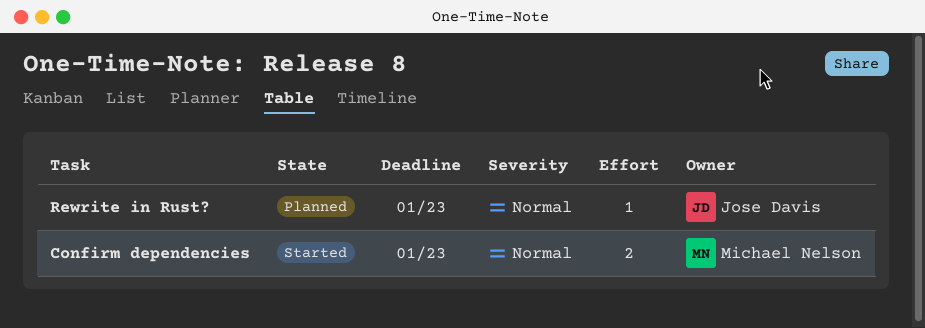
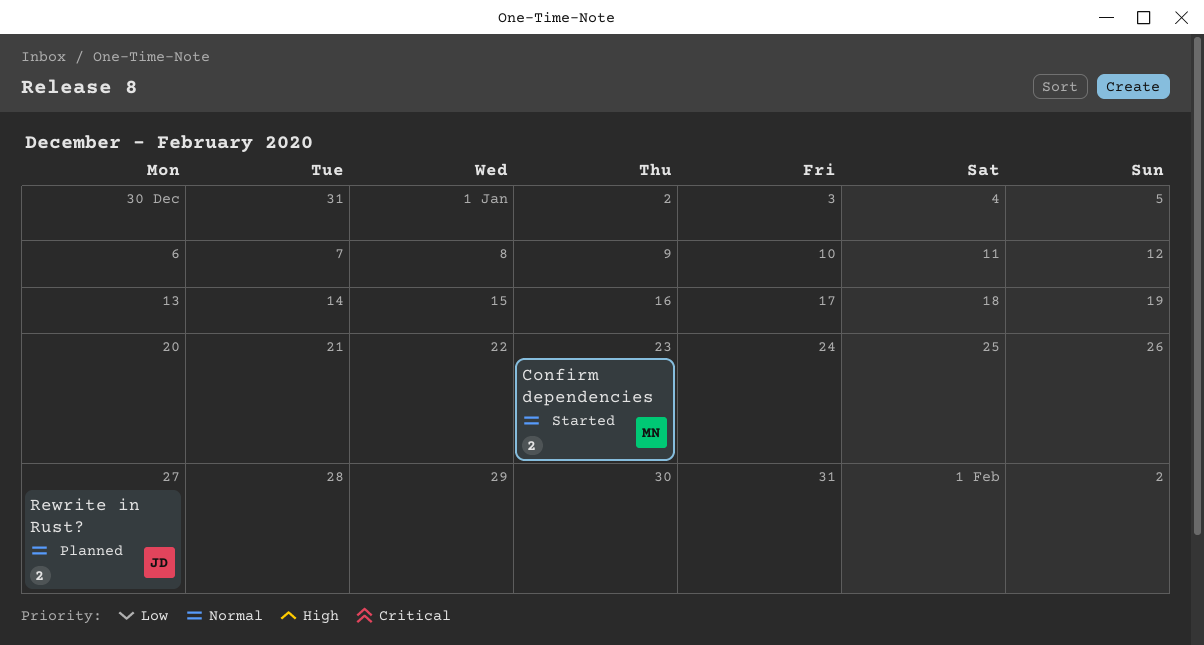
Rewrite in Rust?, estimate: 1 -> 2
Rewrite in Rust?, due: Jan 23 -> Jan 27

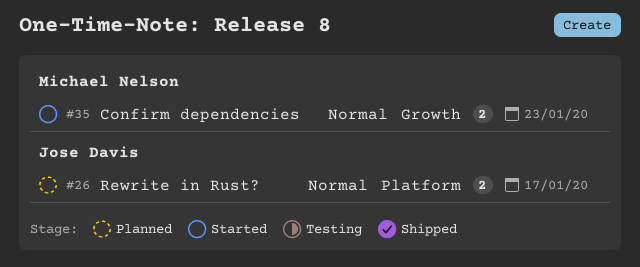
Rewrite in Rust?, due: Jan 27 -> Jan 17

